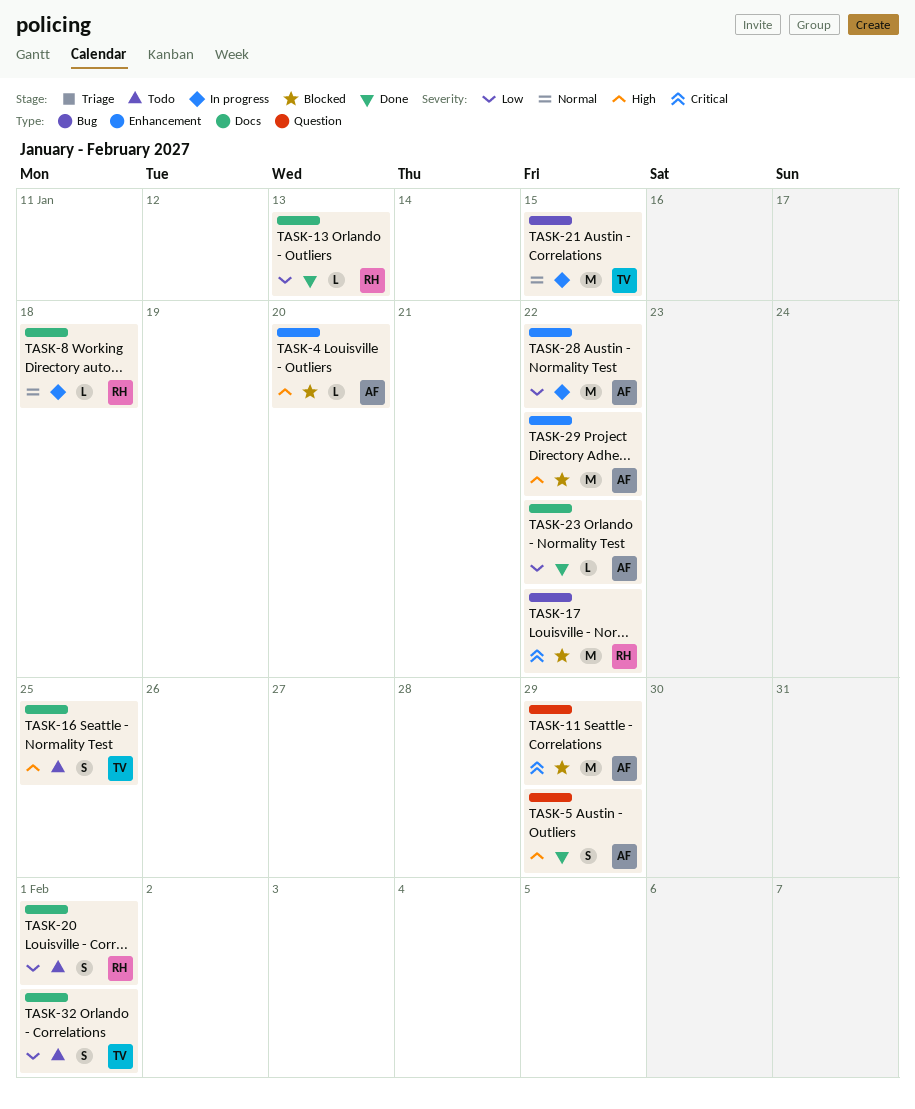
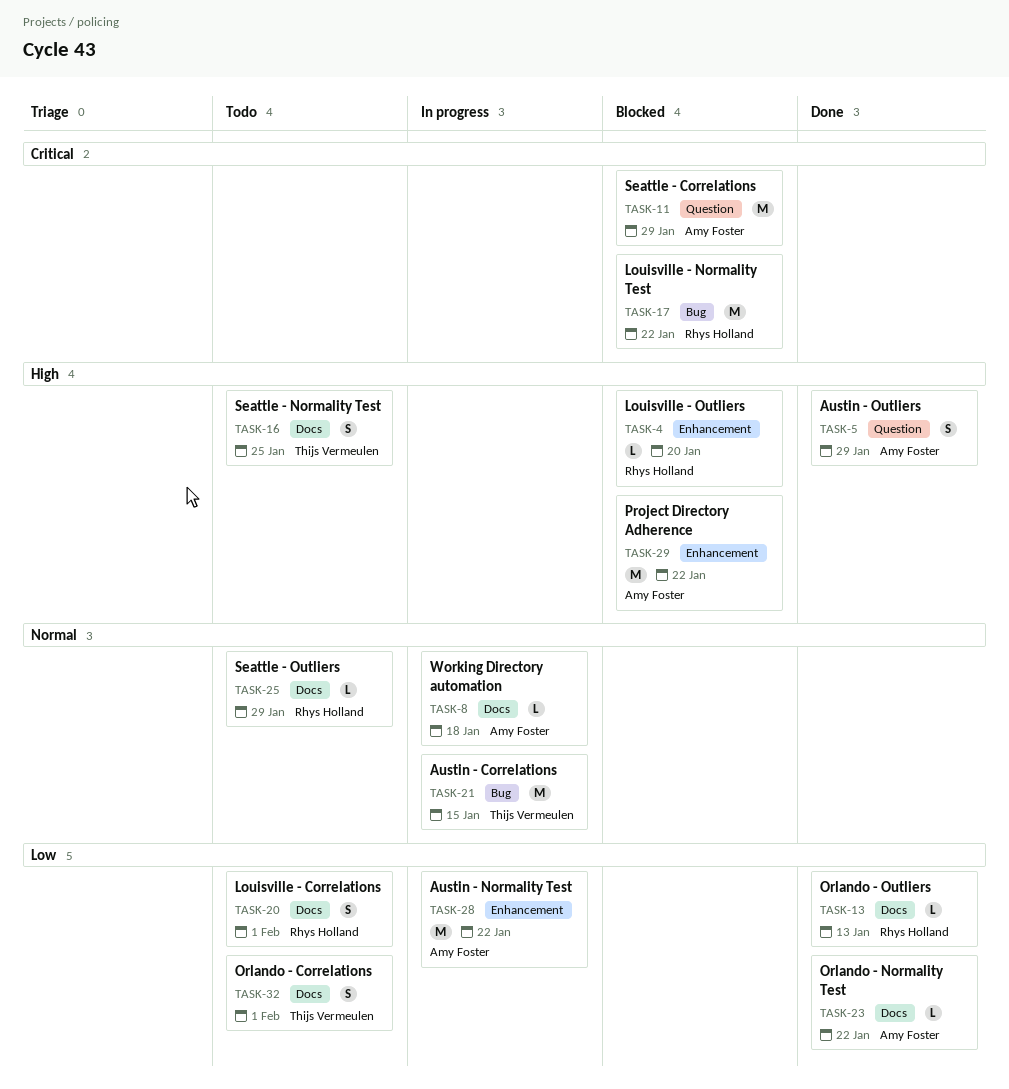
TASK-4, owner: Amy Foster -> Rhys Holland
TASK-8, owner: Rhys Holland -> Amy Foster
TASK-25: none -> present

